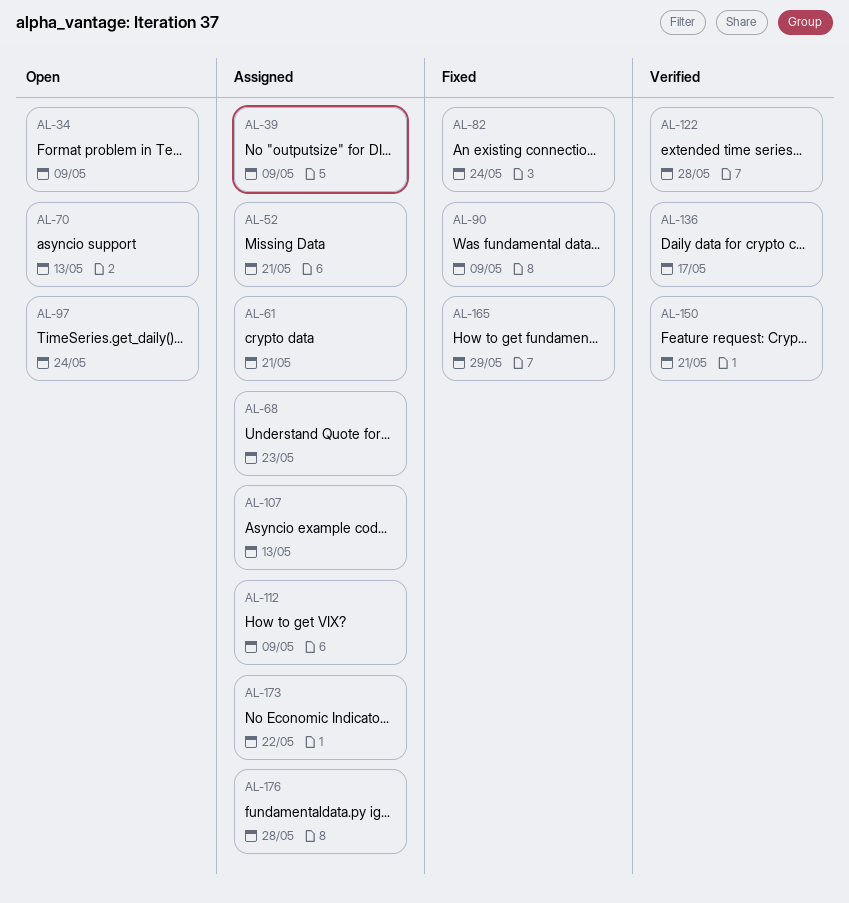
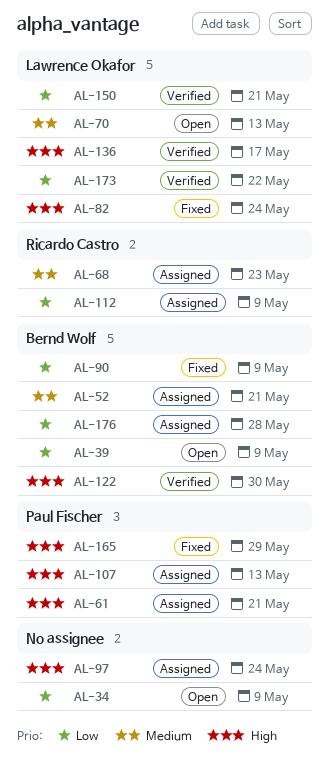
AL-39, status: Assigned -> Open
AL-97, status: Open -> Assigned
AL-122, due: May 28 -> May 30
AL-173, status: Assigned -> Verified

